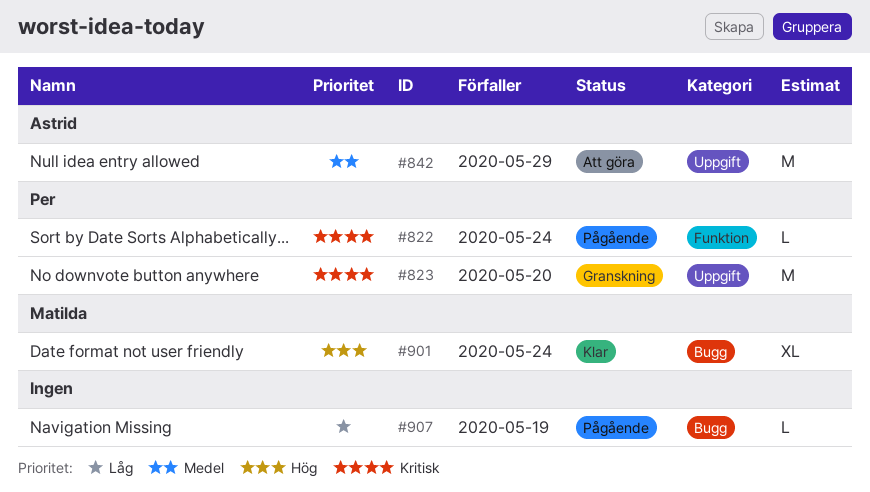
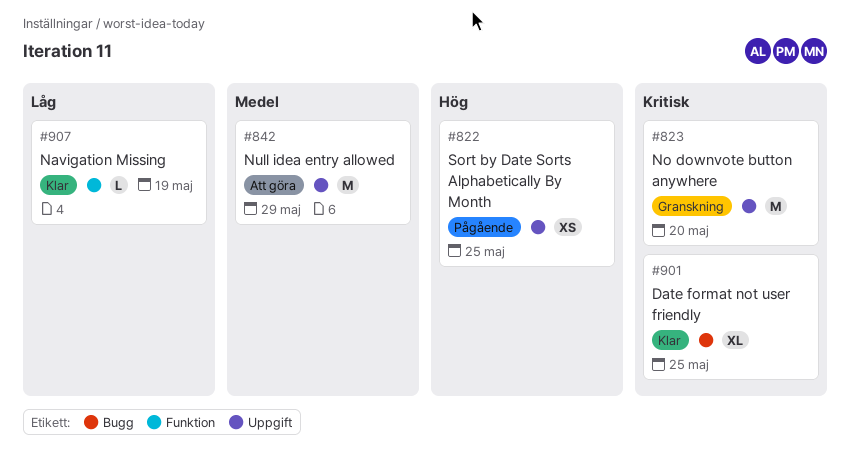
#822, priority: Kritisk -> Hög
#822, label: Funktion -> Uppgift
#822, estimate: L -> XS
#822, due: May 24 -> May 25
#901, priority: Hög -> Kritisk
#901, due: May 24 -> May 25
#907, status: Pågående -> Klar
#907, label: Bugg -> Funktion

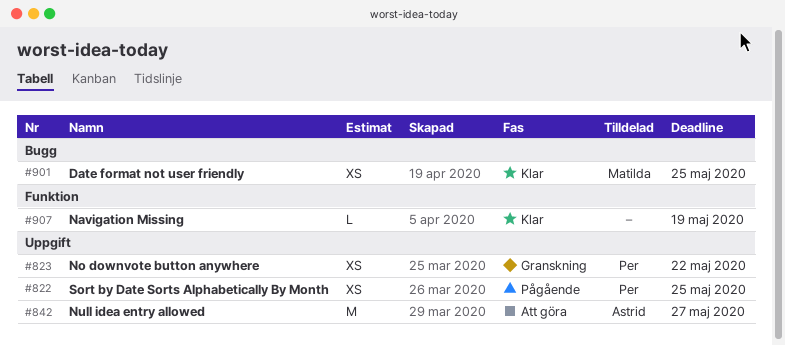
#823, estimate: M -> XS
#823, due: May 20 -> May 22
#842, due: May 29 -> May 27
#901, estimate: XL -> XS

